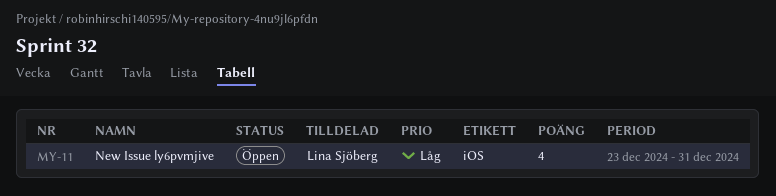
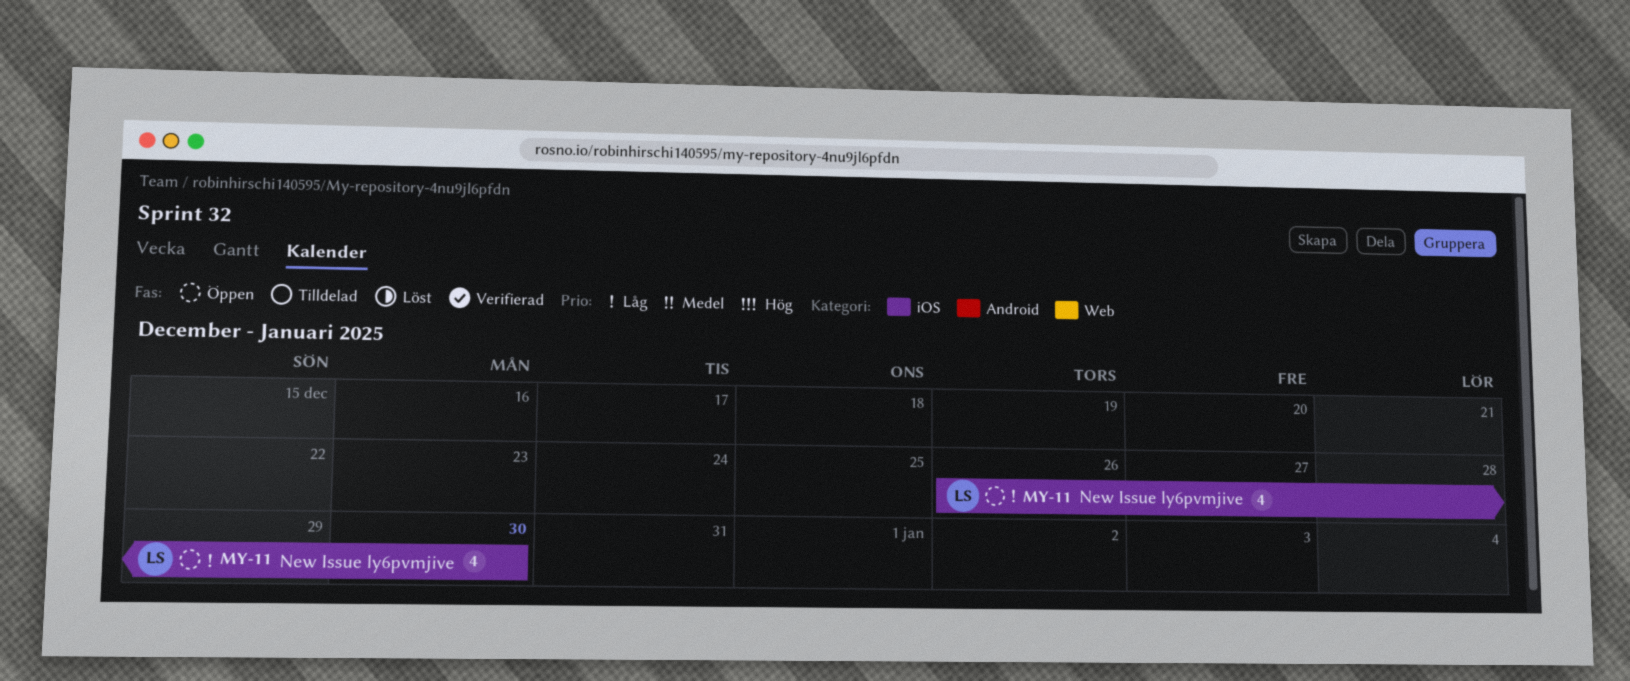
MY-11, start: Dec 23 -> Dec 26
MY-11, due: Dec 31 -> Dec 30

